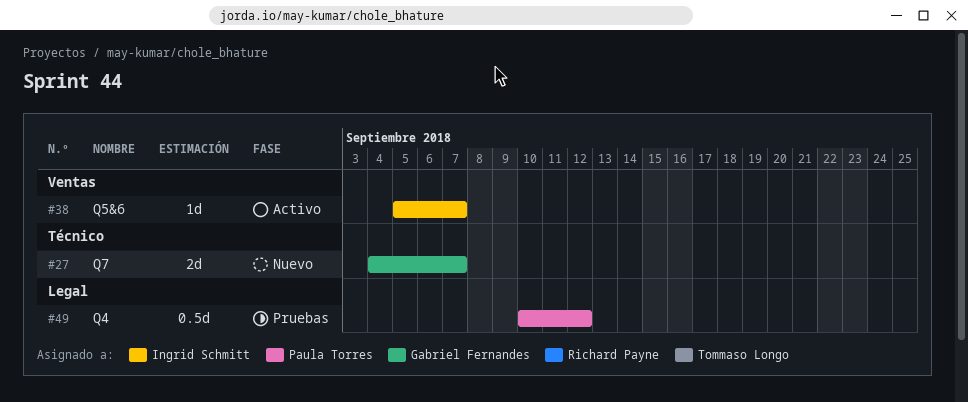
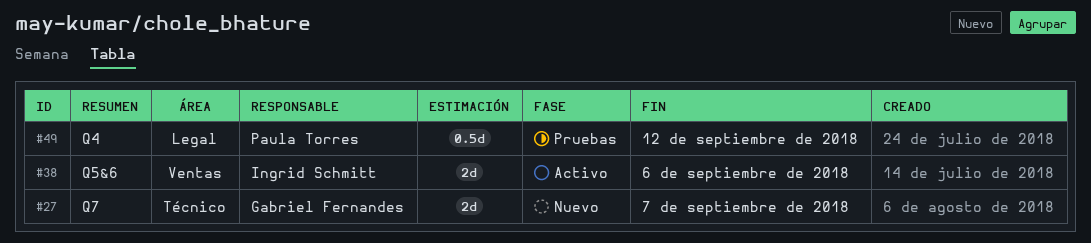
#38, estimate: 1d -> 2d
#38, due: Sep 7 -> Sep 6

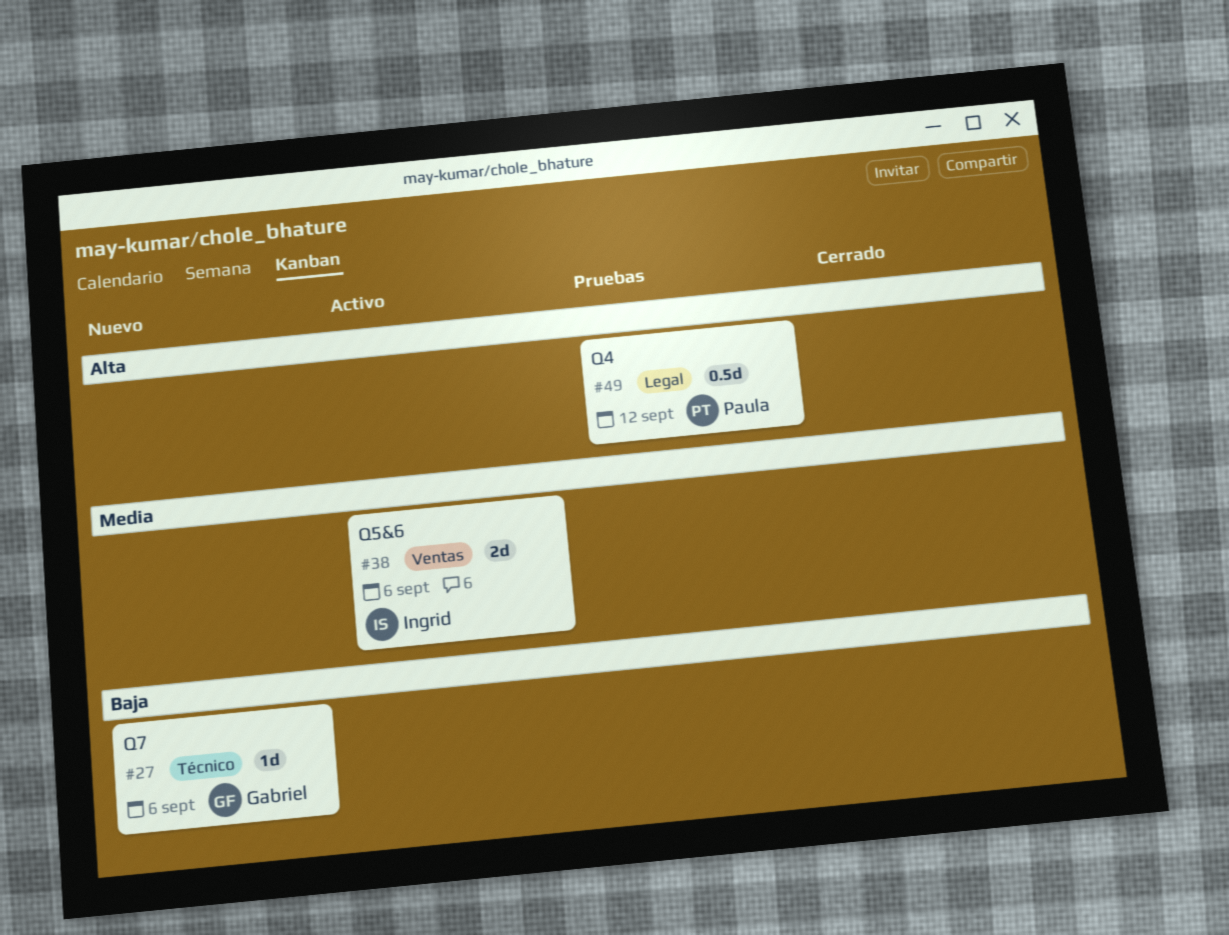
#27, estimate: 2d -> 1d
#27, due: Sep 7 -> Sep 6

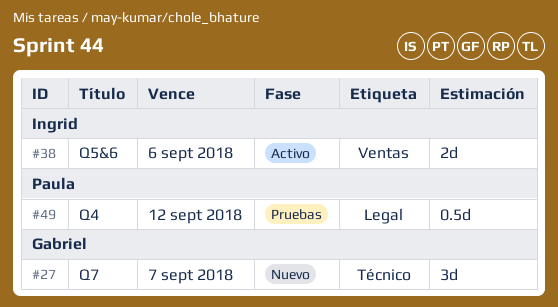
#27, estimate: 1d -> 3d
#27, due: Sep 6 -> Sep 7

